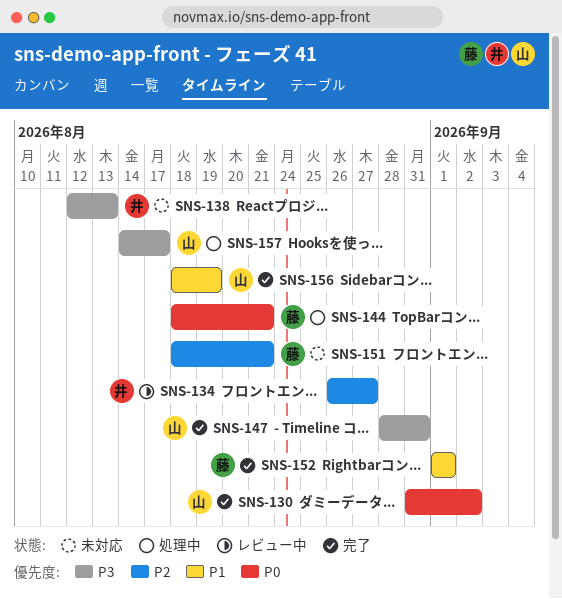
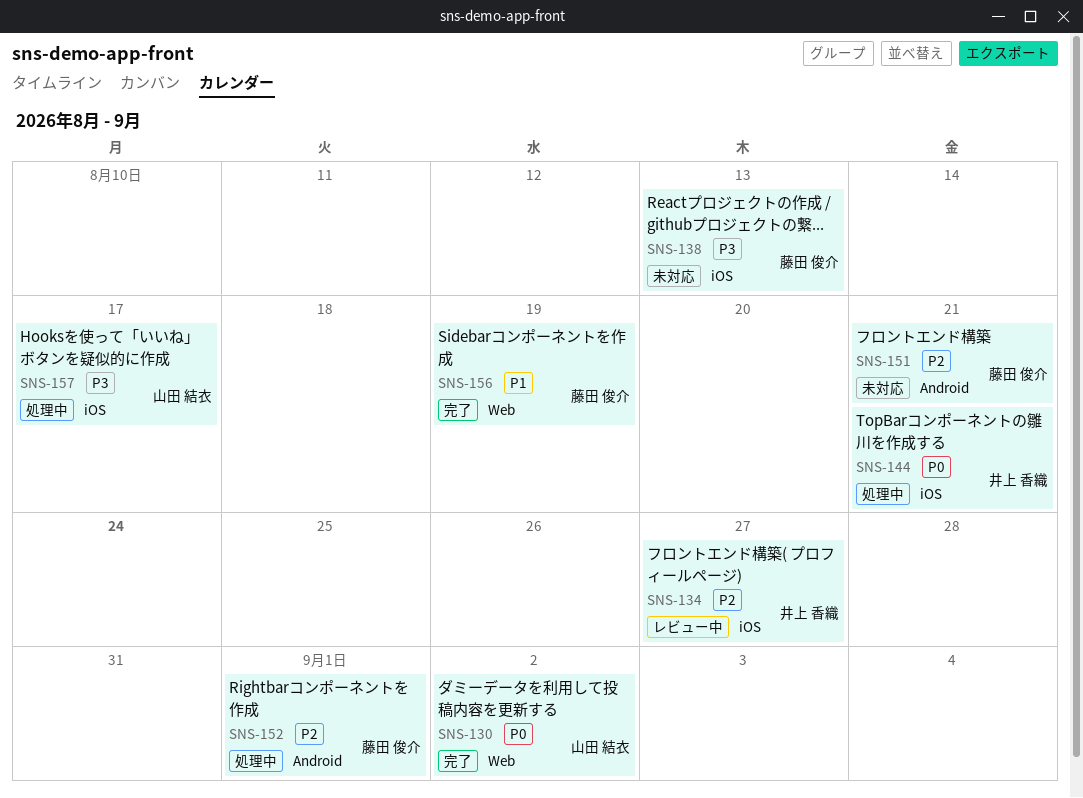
SNS-138, owner: 井上 香織 -> 藤田 俊介
SNS-144, owner: 藤田 俊介 -> 井上 香織
SNS-147: present -> none
SNS-152, status: 完了 -> 処理中
SNS-152, priority: P1 -> P2
SNS-156, owner: 山田 結衣 -> 藤田 俊介

